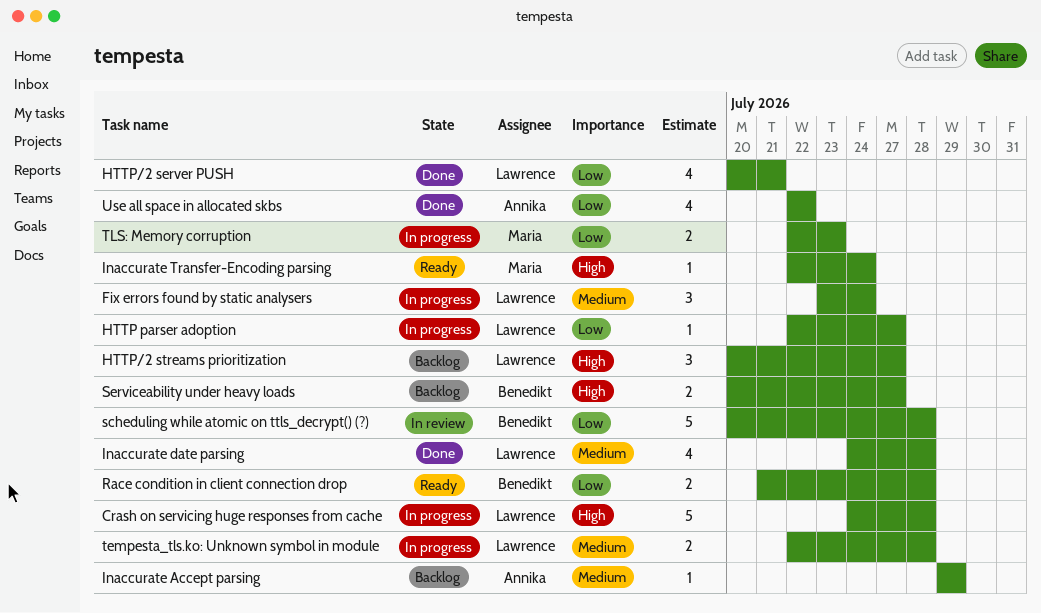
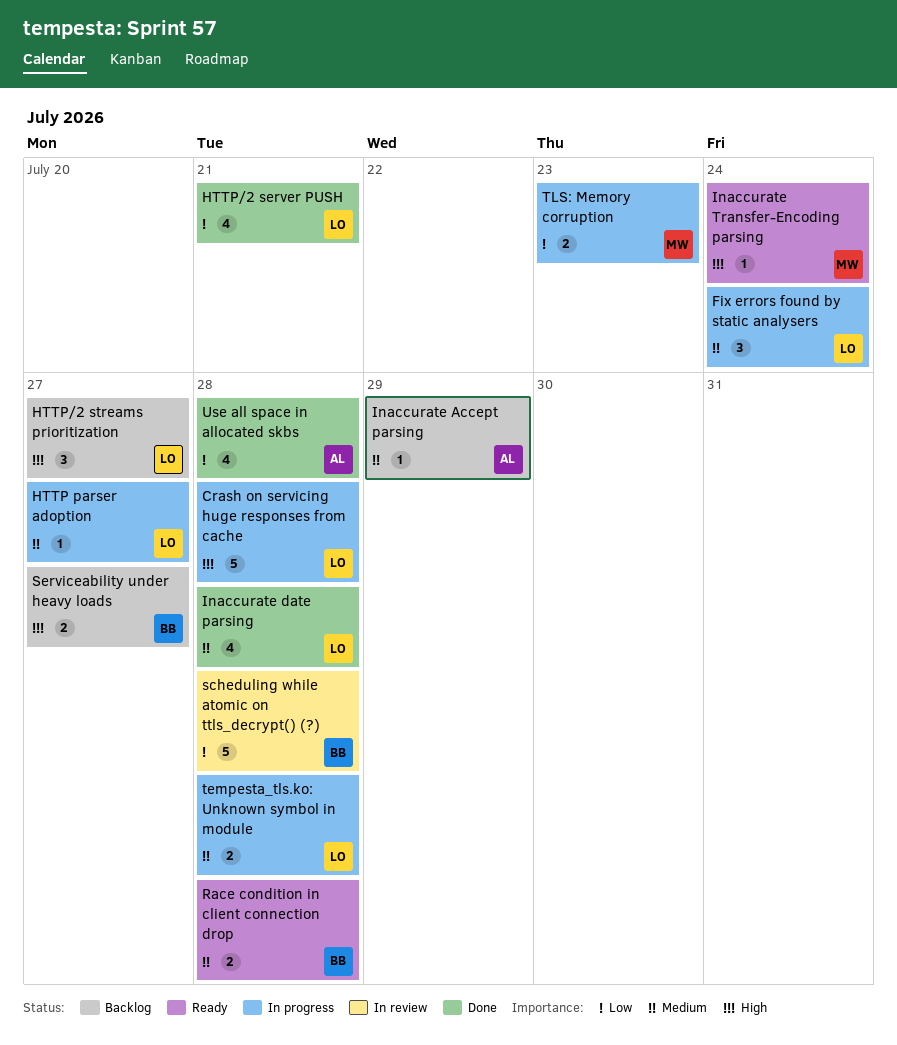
HTTP parser adoption, priority: Low -> Medium
Race condition in client connection drop, priority: Low -> Medium
Use all space in allocated skbs, due: Jul 22 -> Jul 28

